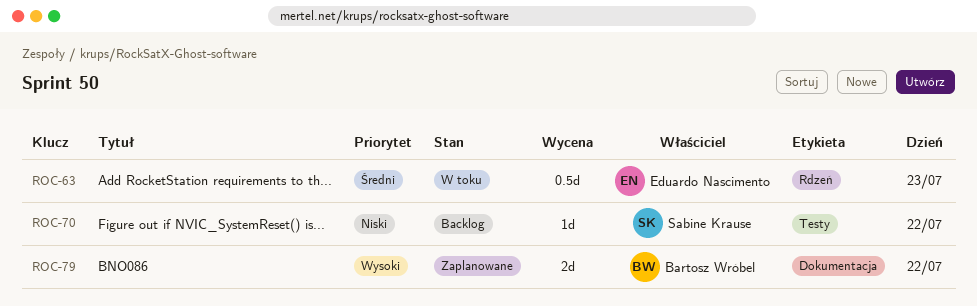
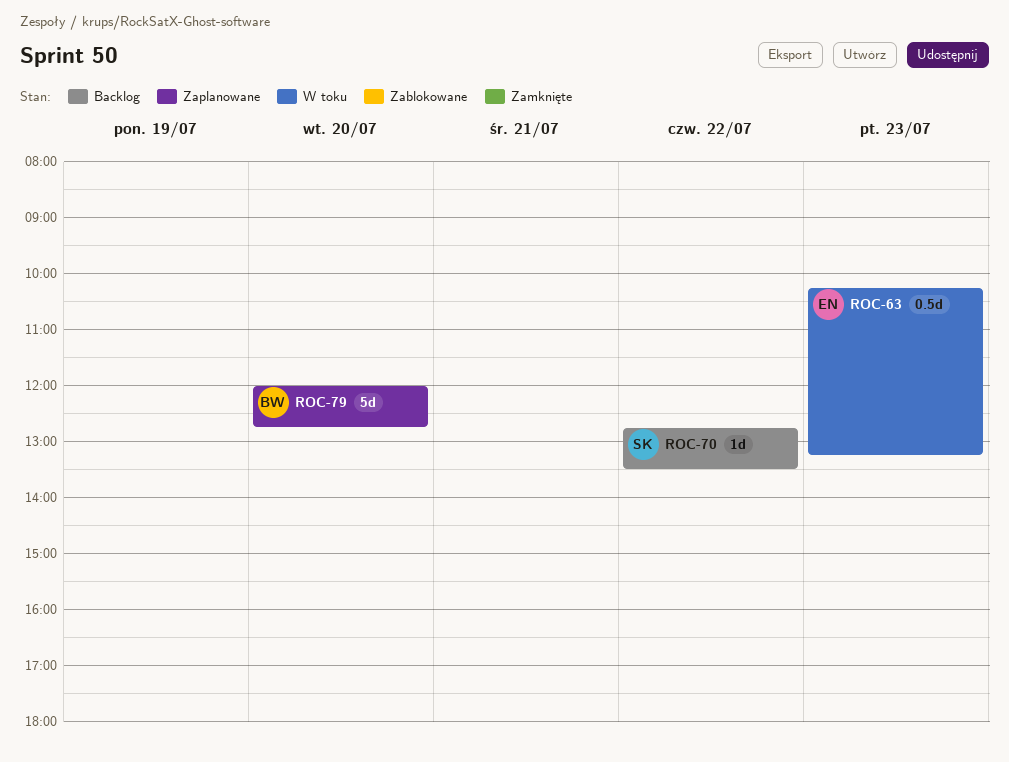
ROC-79, estimate: 2d -> 5d
ROC-79, day: Jul 22 -> Jul 20

